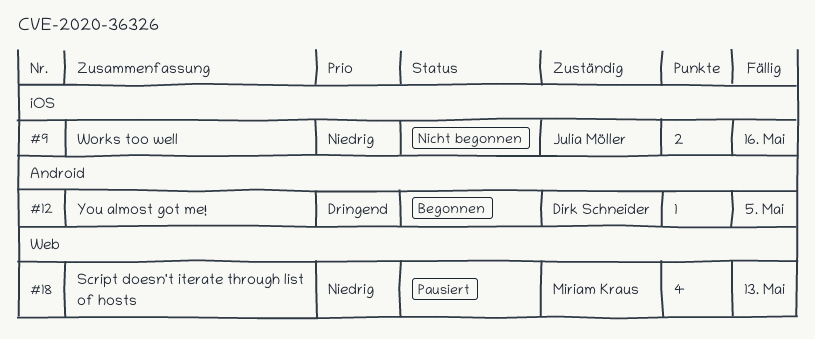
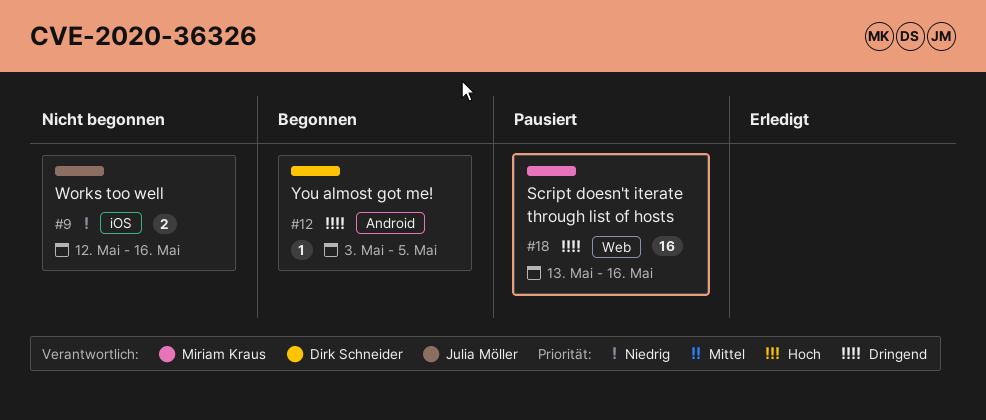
#18, priority: Niedrig -> Dringend
#18, estimate: 4 -> 16
#18, due: May 13 -> May 16

